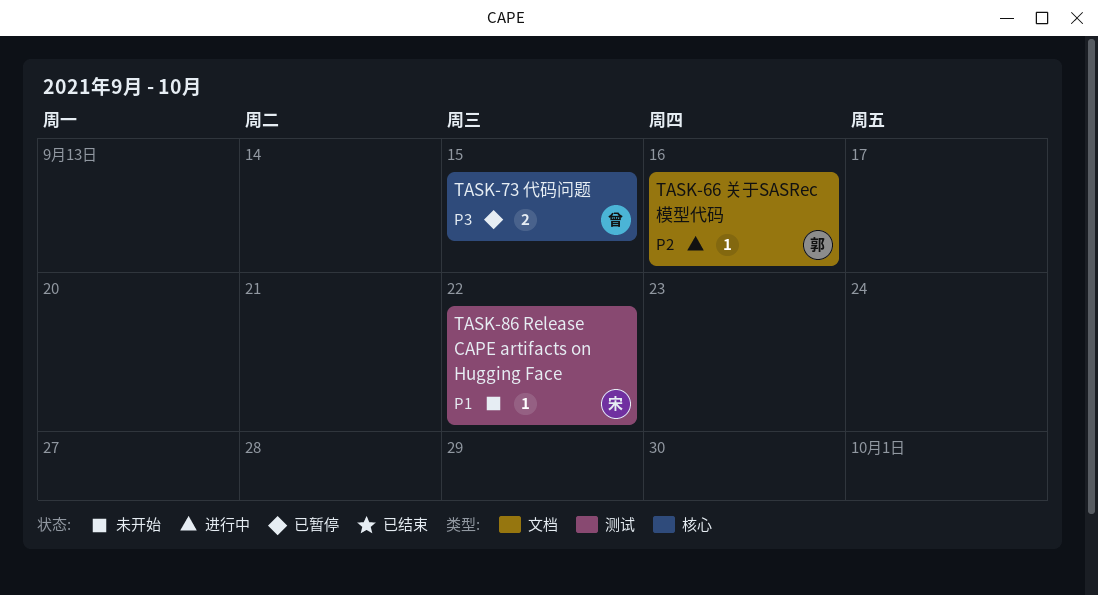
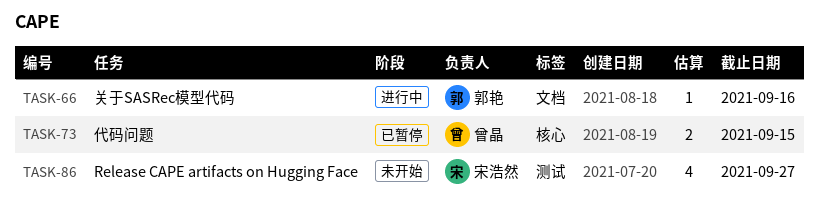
TASK-86, estimate: 1 -> 4
TASK-86, due: Sep 22 -> Sep 27

